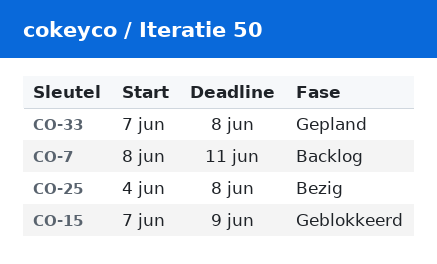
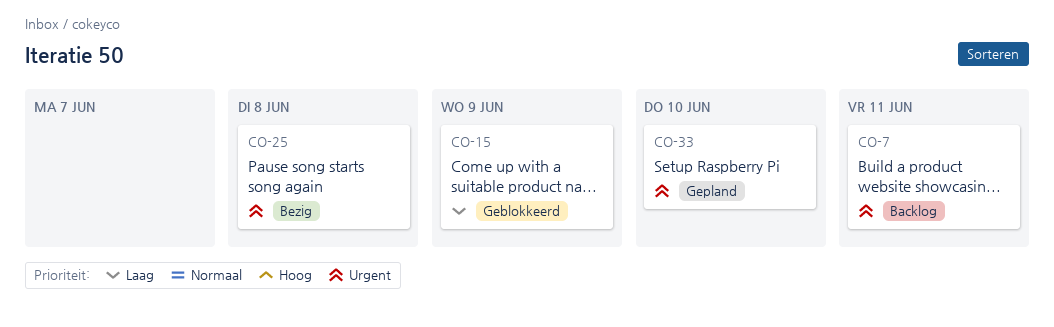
CO-33, due: Jun 8 -> Jun 10

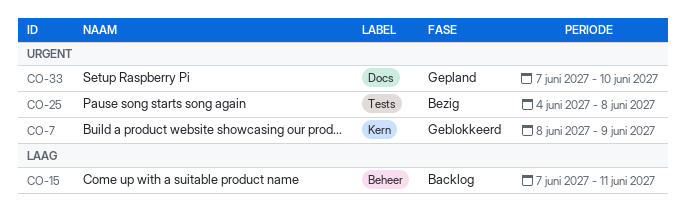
CO-7, status: Backlog -> Geblokkeerd
CO-7, due: Jun 11 -> Jun 9
CO-15, status: Geblokkeerd -> Backlog
CO-15, due: Jun 9 -> Jun 11

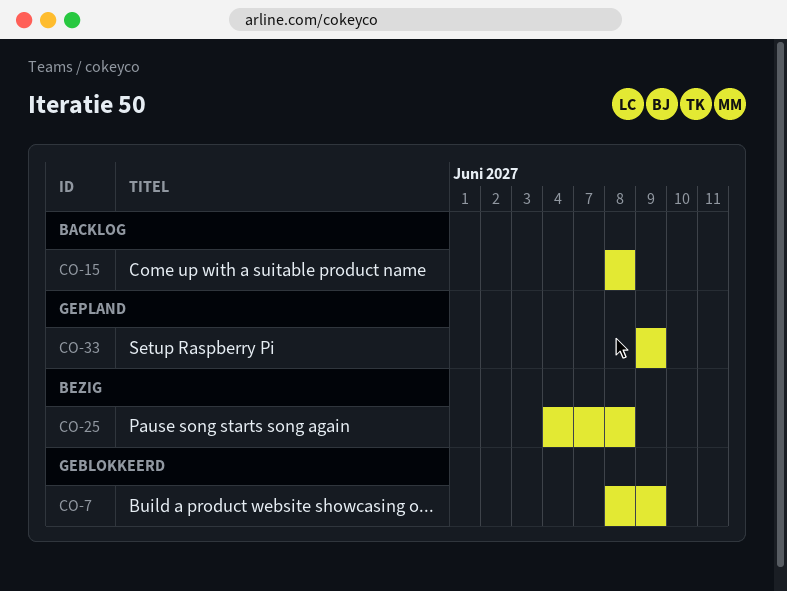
CO-15, start: Jun 7 -> Jun 8
CO-15, due: Jun 11 -> Jun 8
CO-33, start: Jun 7 -> Jun 9
CO-33, due: Jun 10 -> Jun 9

